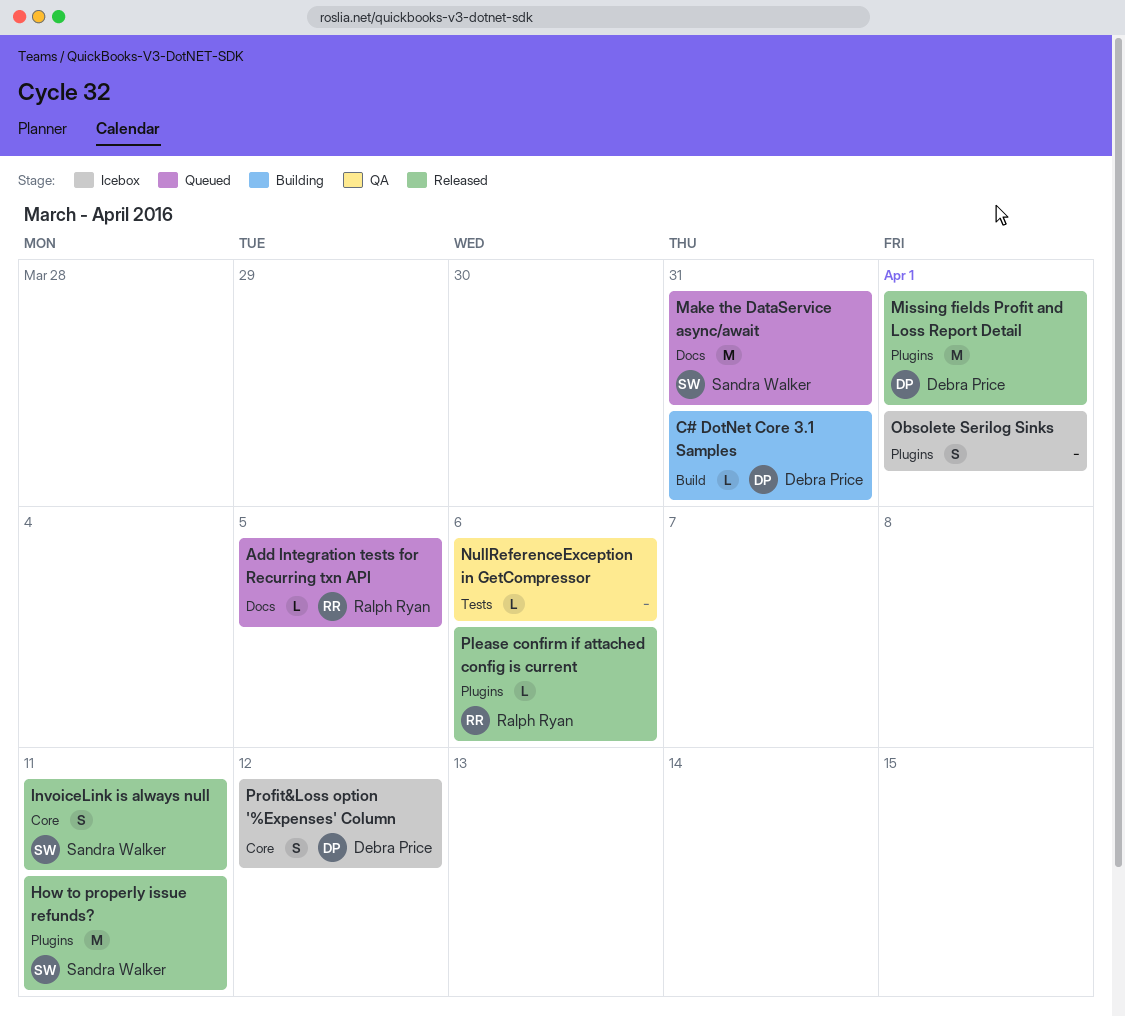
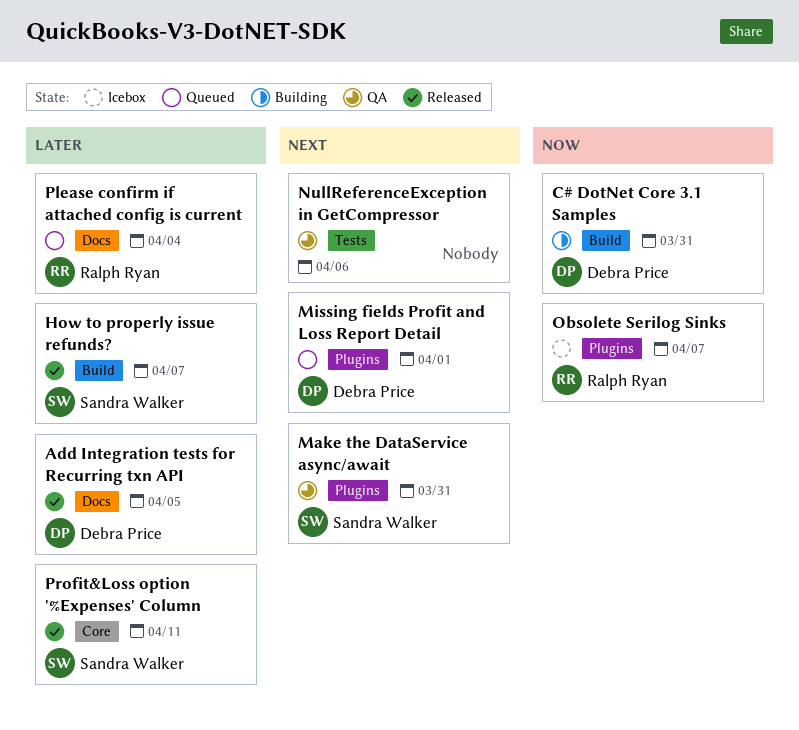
Add Integration tests for Recurring txn API, status: Queued -> Released
Add Integration tests for Recurring txn API, owner: Ralph Ryan -> Debra Price
How to properly issue refunds?, label: Plugins -> Build
How to properly issue refunds?, due: Apr 11 -> Apr 7
InvoiceLink is always null: present -> none
Make the DataService async/await, status: Queued -> QA
Make the DataService async/await, label: Docs -> Plugins
Missing fields Profit and Loss Report Detail, status: Released -> Queued
Obsolete Serilog Sinks, owner: none -> Ralph Ryan
Obsolete Serilog Sinks, due: Apr 1 -> Apr 7
Please confirm if attached config is current, status: Released -> Queued
Please confirm if attached config is current, label: Plugins -> Docs
Please confirm if attached config is current, due: Apr 6 -> Apr 4
Profit&Loss option '%Expenses' Column, status: Icebox -> Released
Profit&Loss option '%Expenses' Column, owner: Debra Price -> Sandra Walker
Profit&Loss option '%Expenses' Column, due: Apr 12 -> Apr 11

